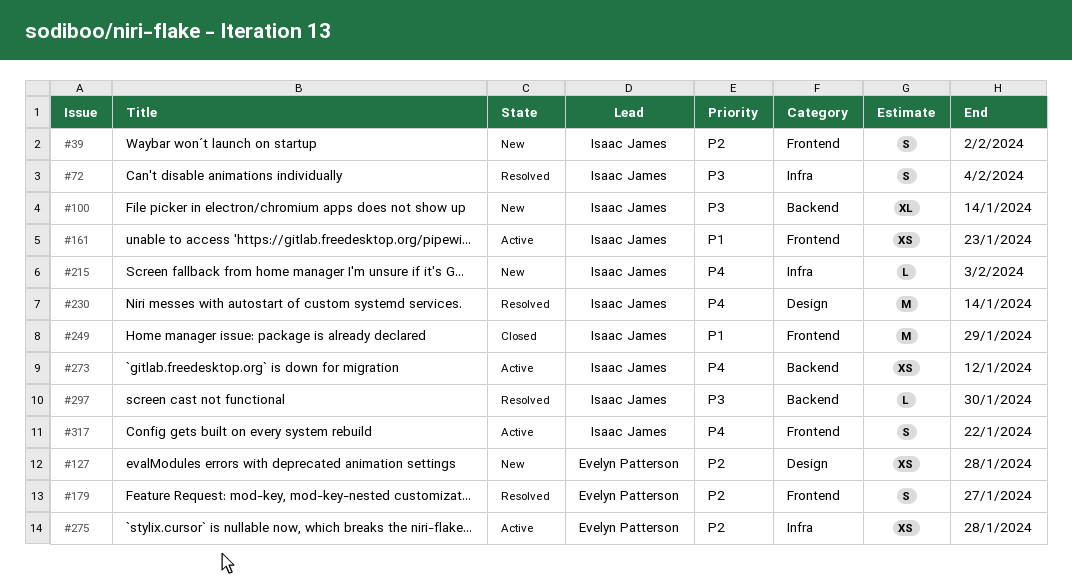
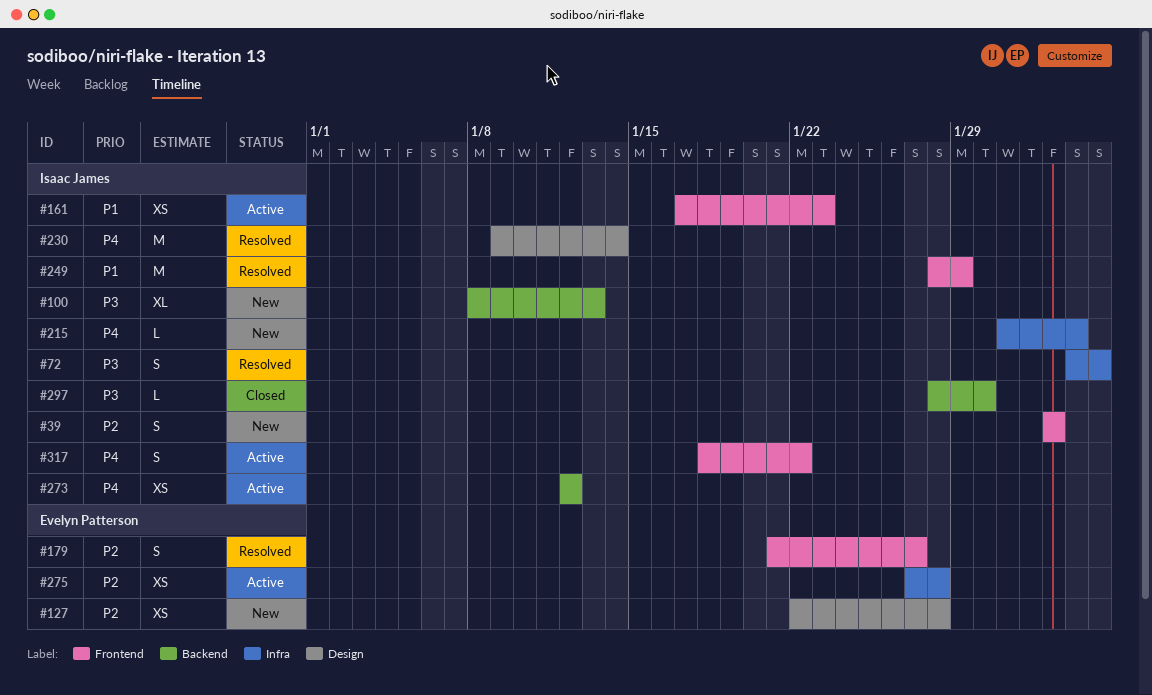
#100, due: Jan 14 -> Jan 13
#249, status: Closed -> Resolved
#297, status: Resolved -> Closed

